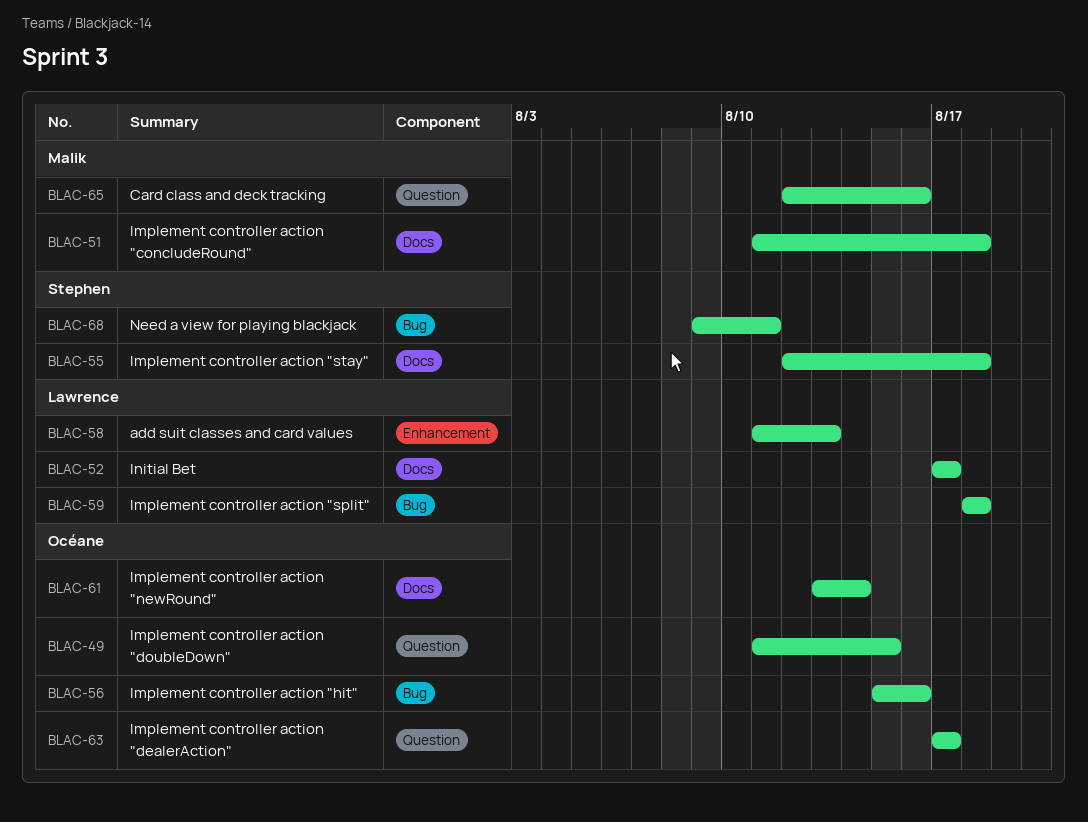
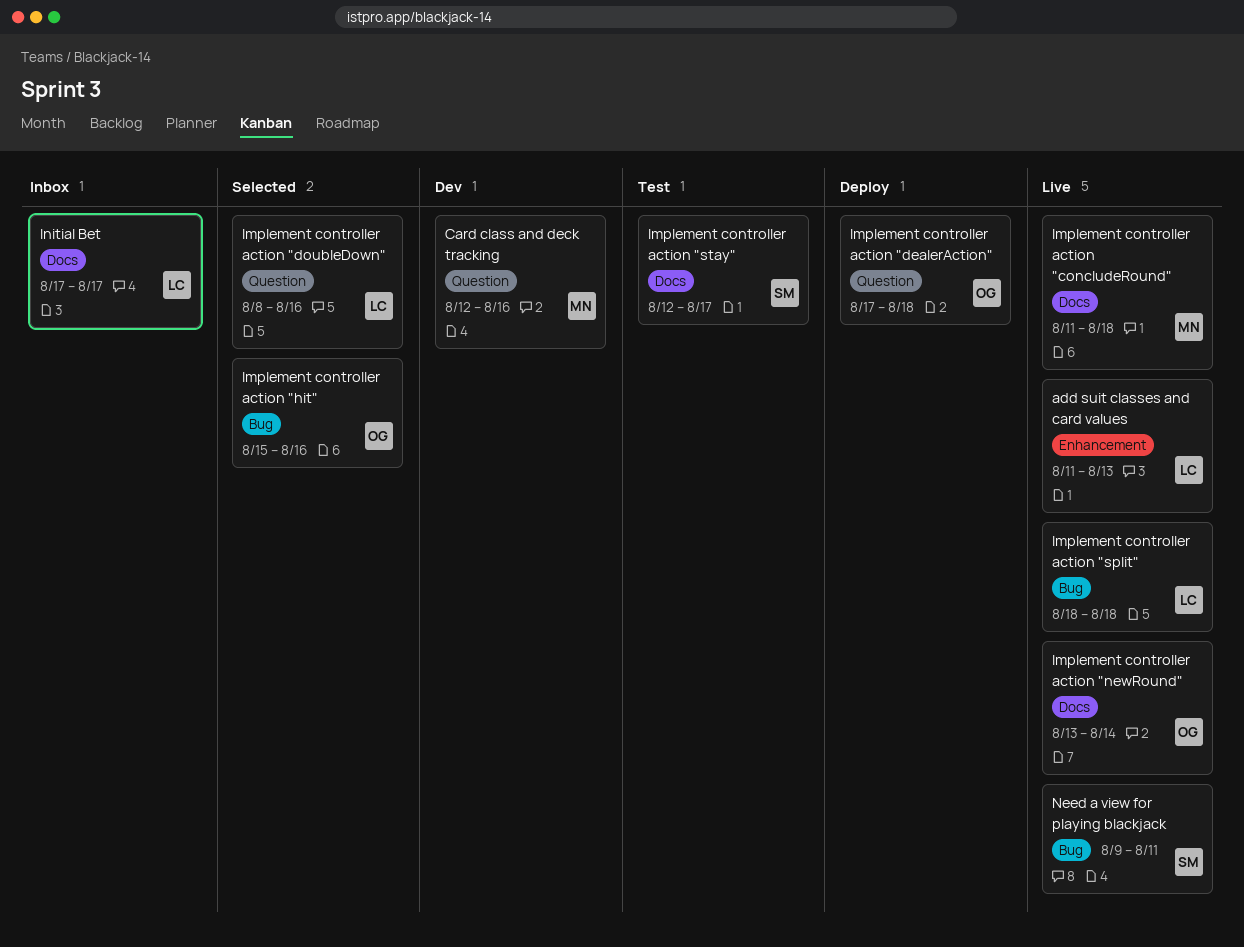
Implement controller action "dealerAction", due: Aug 17 -> Aug 18
Implement controller action "doubleDown", owner: Océane -> Lawrence
Implement controller action "doubleDown", start: Aug 11 -> Aug 8
Implement controller action "doubleDown", due: Aug 15 -> Aug 16
Implement controller action "stay", due: Aug 18 -> Aug 17

